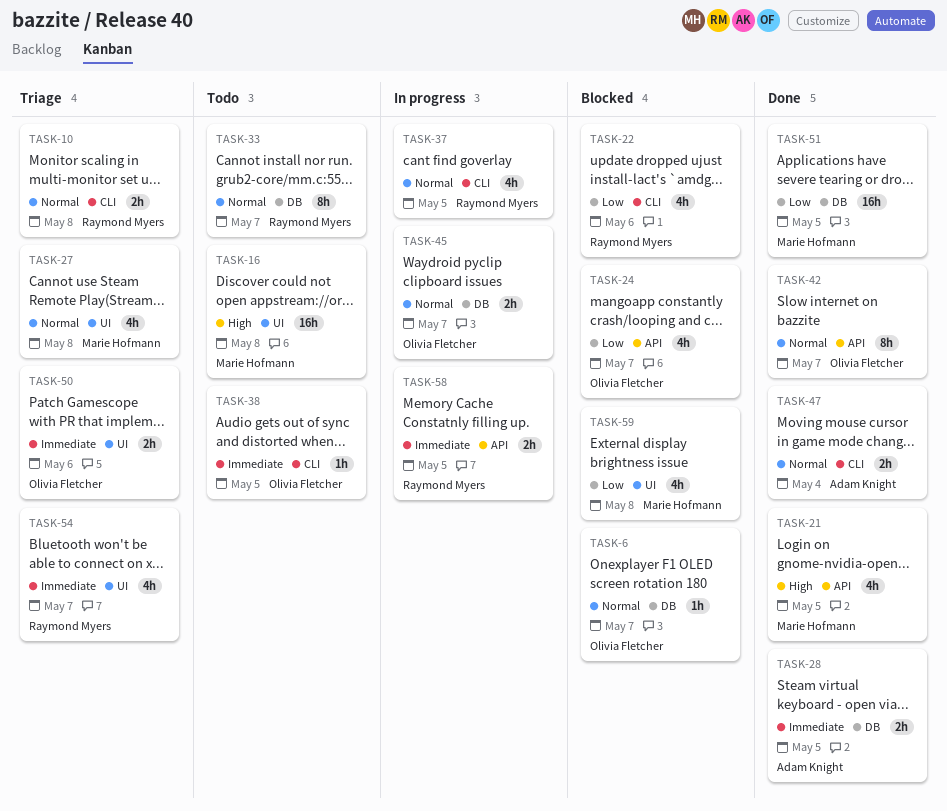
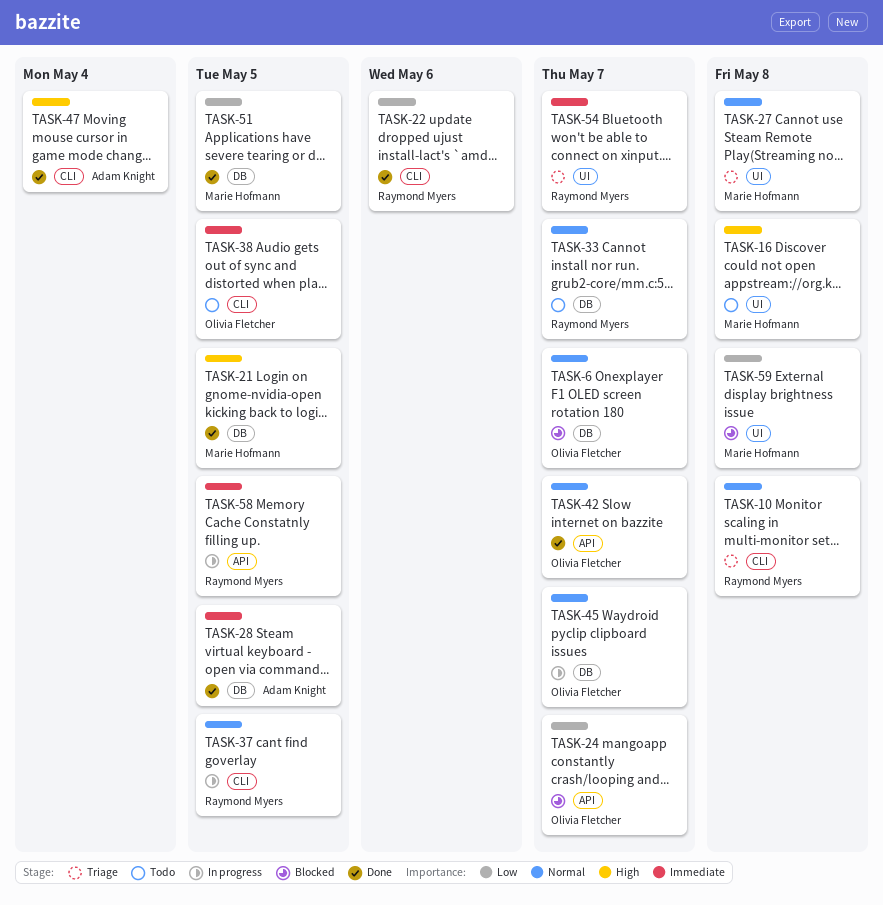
TASK-21, label: API -> DB
TASK-22, status: Blocked -> Done
TASK-47, priority: Normal -> High
TASK-50: present -> none

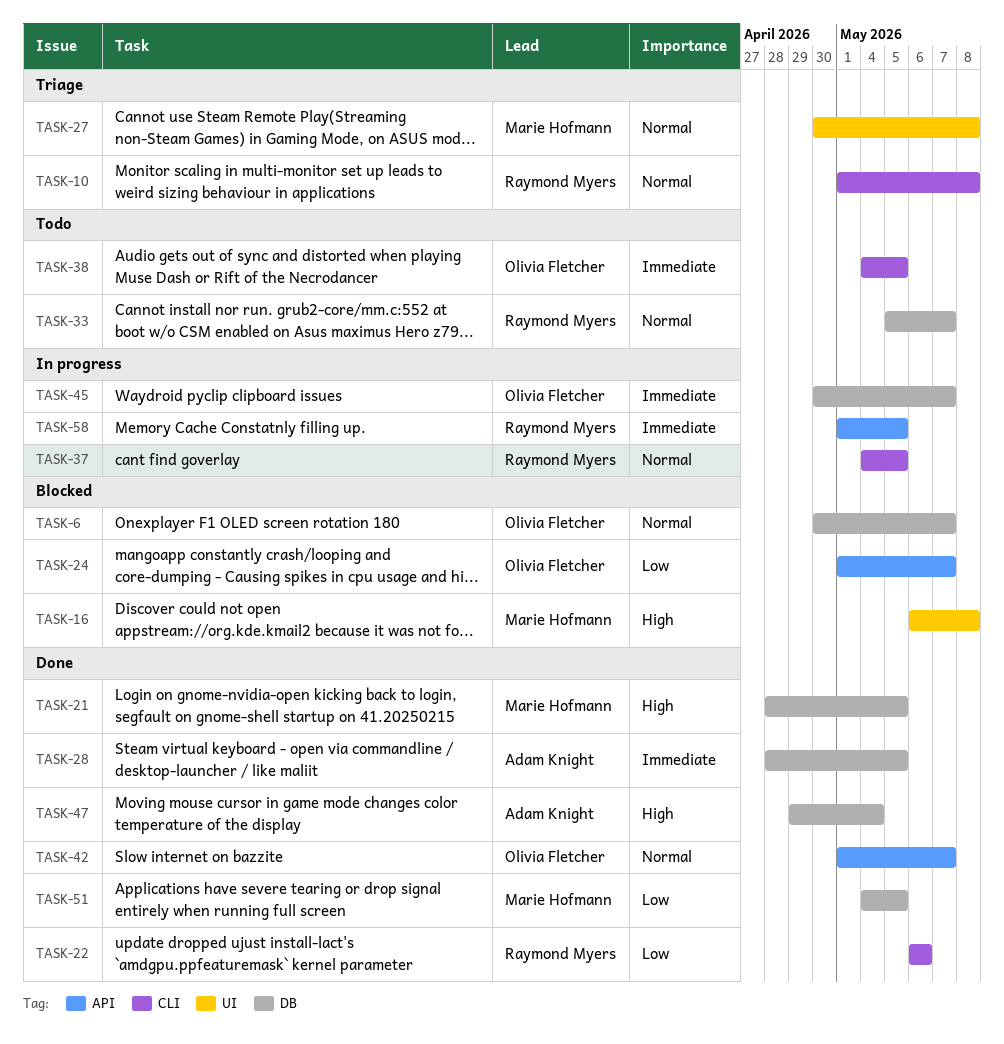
TASK-16, status: Todo -> Blocked
TASK-45, priority: Normal -> Immediate
TASK-47, label: CLI -> DB
TASK-54: present -> none
TASK-59: present -> none

